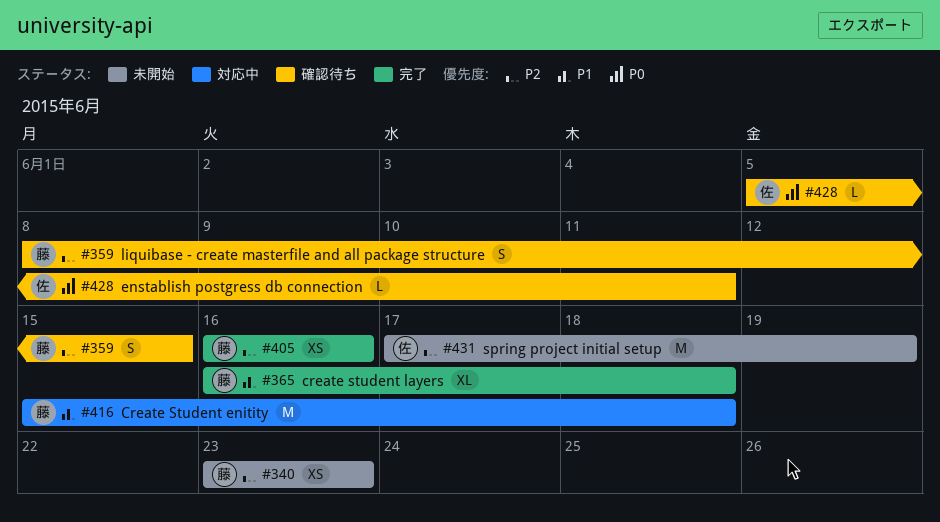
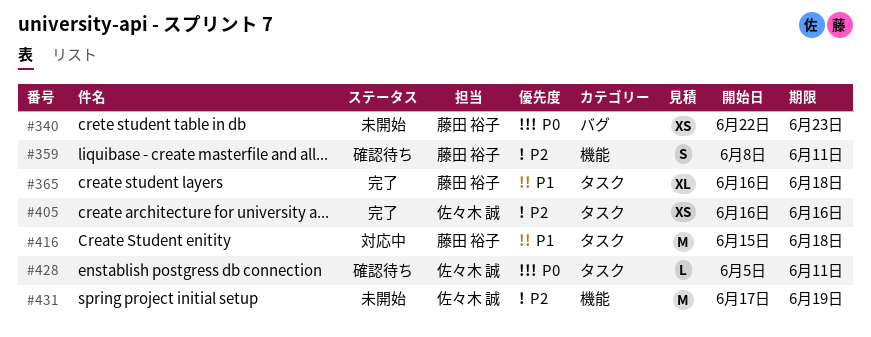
#340, priority: P2 -> P0
#340, start: Jun 23 -> Jun 22
#359, due: Jun 15 -> Jun 11
#405, owner: 藤田 裕子 -> 佐々木 誠

